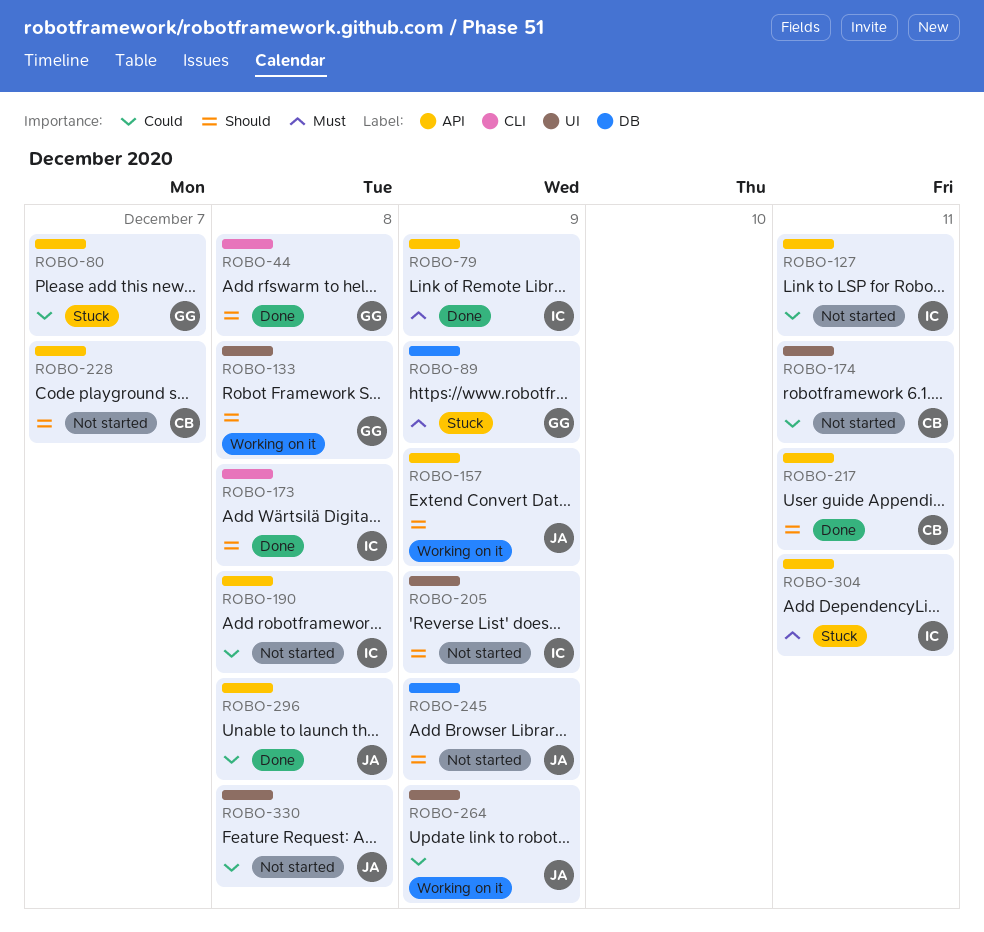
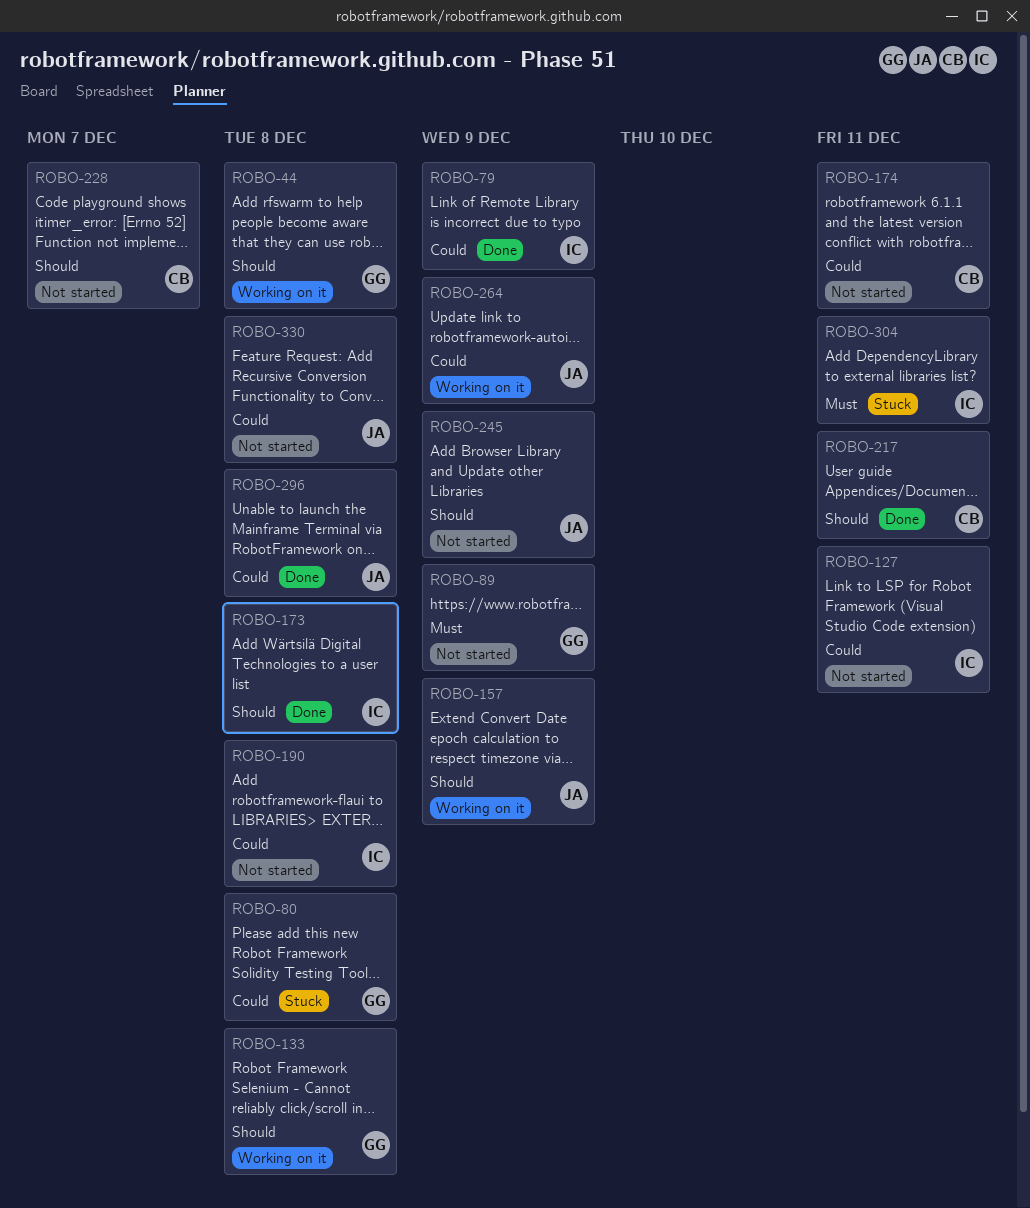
ROBO-44, status: Done -> Working on it
ROBO-79, priority: Must -> Could
ROBO-80, due: Dec 7 -> Dec 8
ROBO-89, status: Stuck -> Not started
ROBO-205: present -> none

